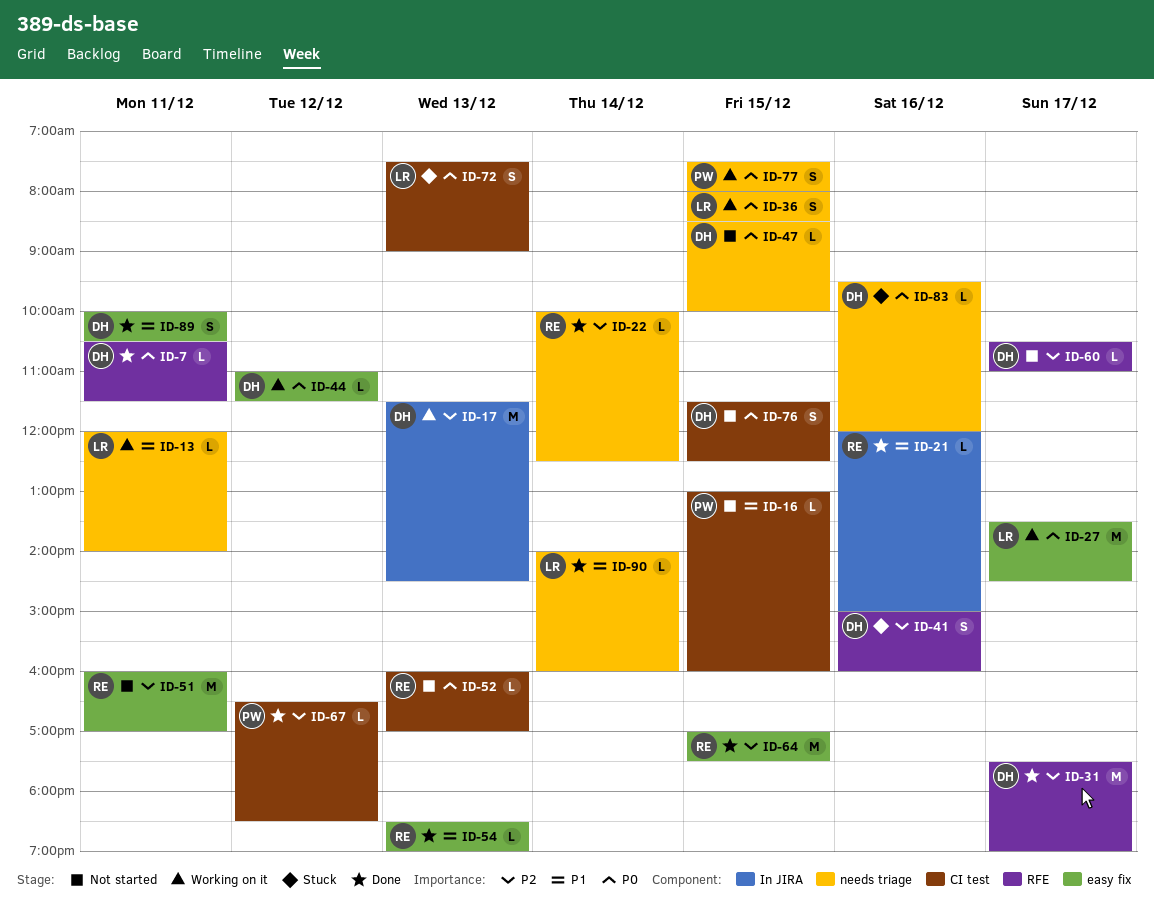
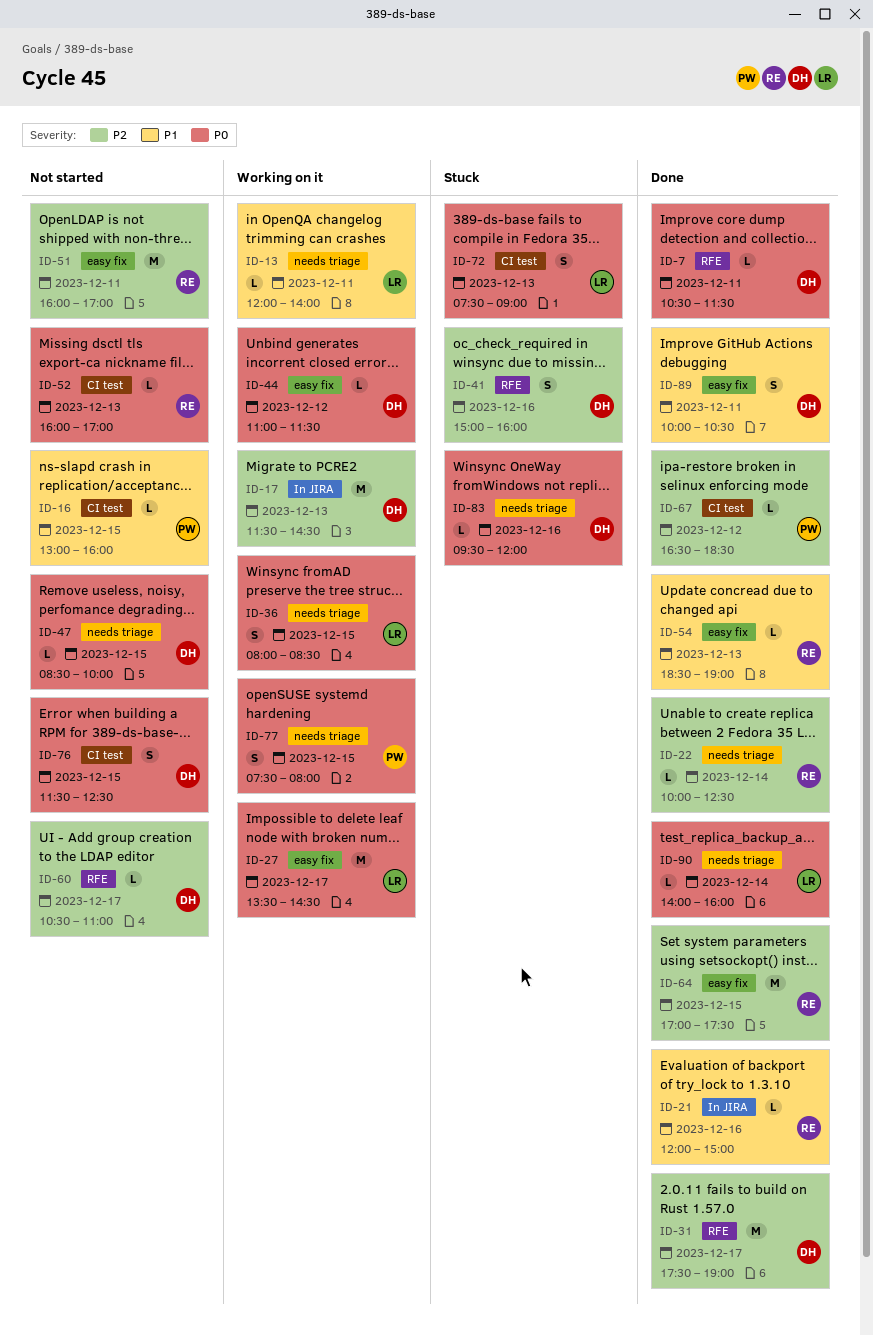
ID-90, priority: P1 -> P0

